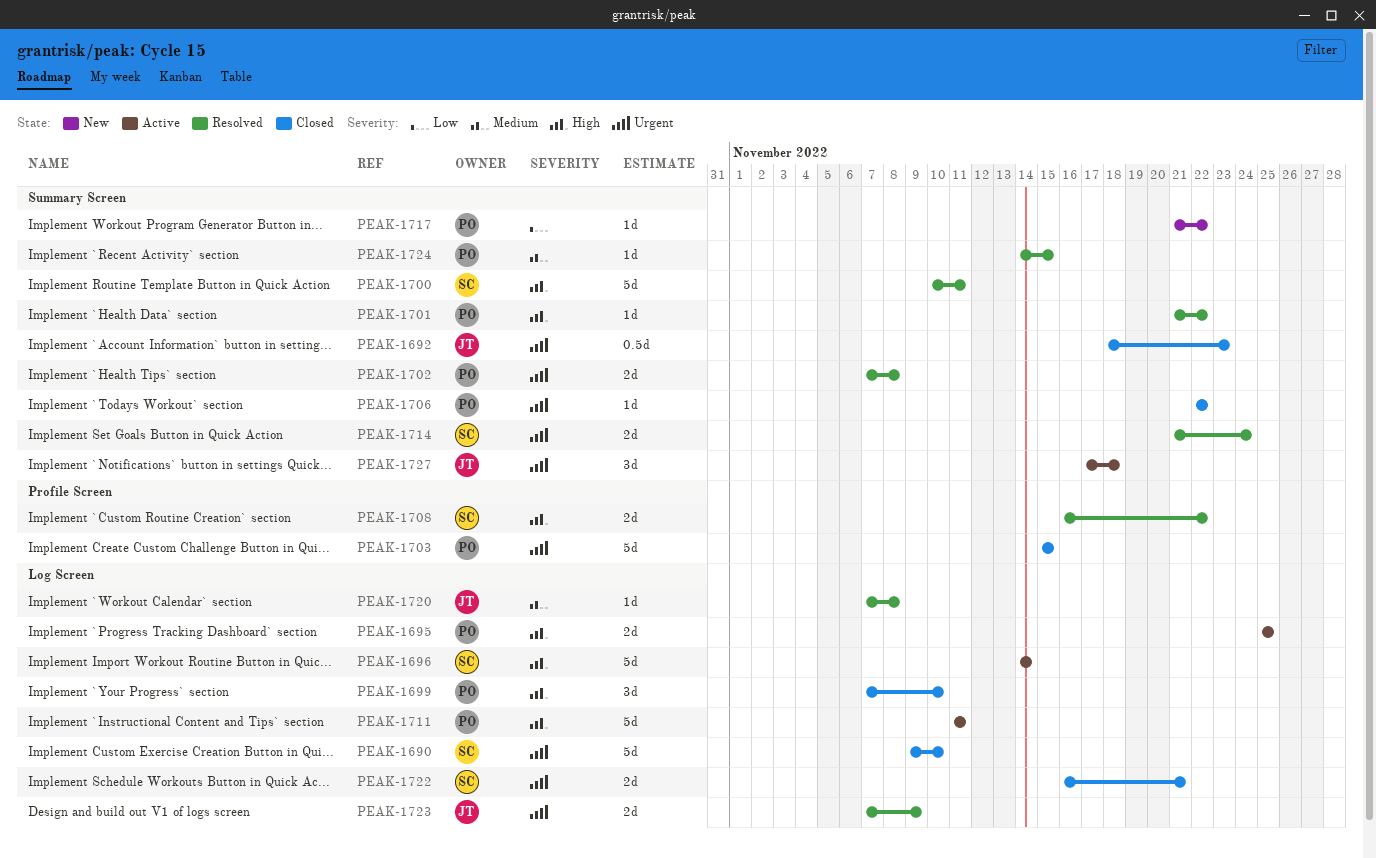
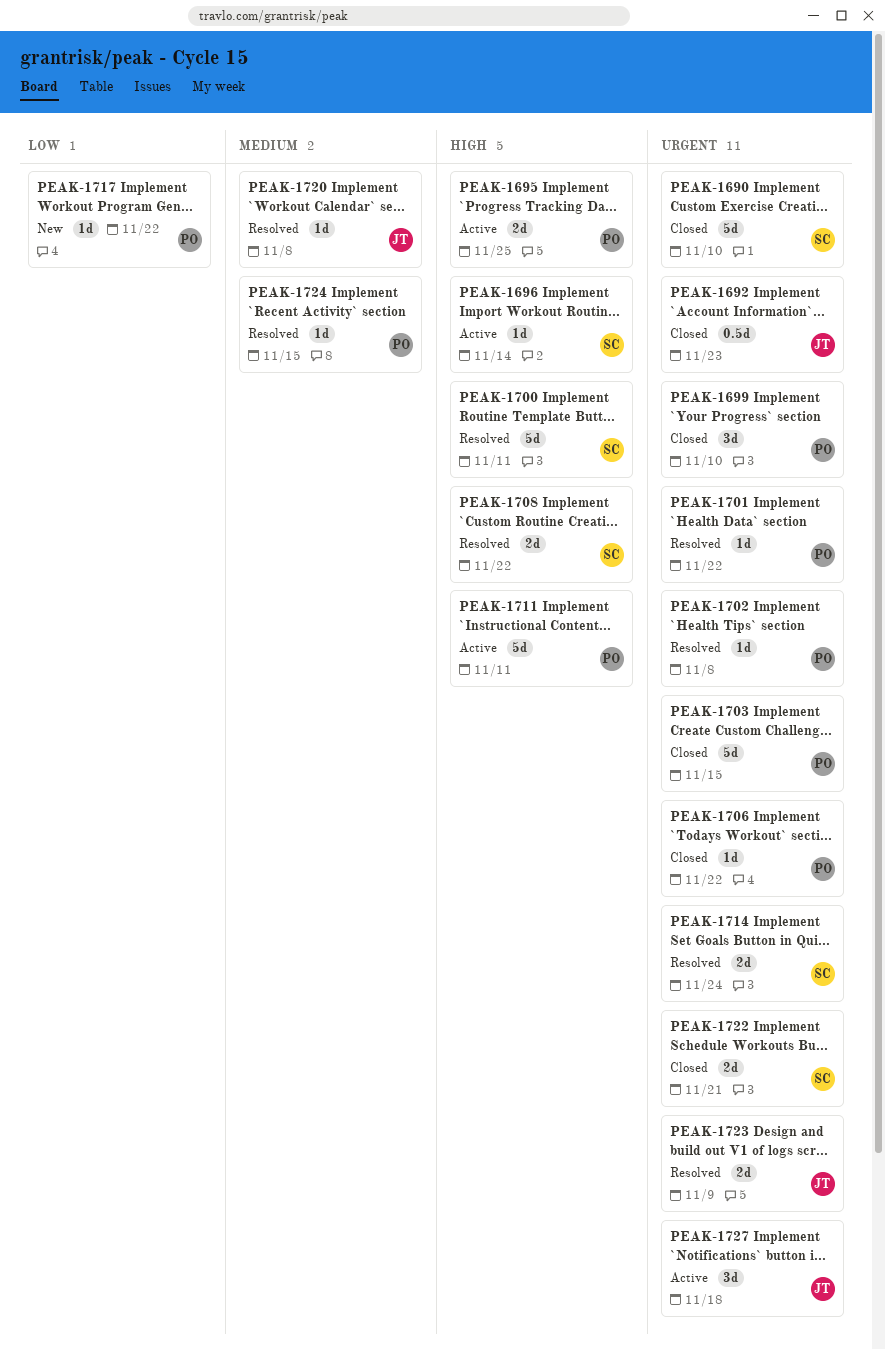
PEAK-1696, estimate: 5d -> 1d
PEAK-1699, priority: High -> Urgent
PEAK-1701, priority: High -> Urgent
PEAK-1702, estimate: 2d -> 1d

